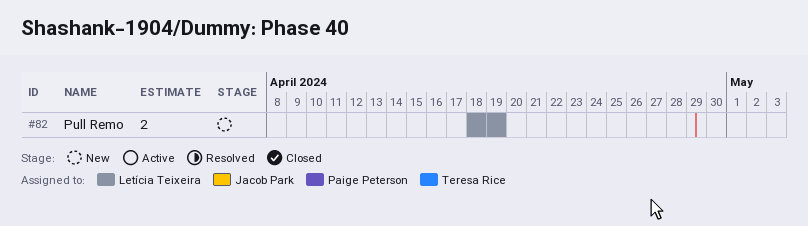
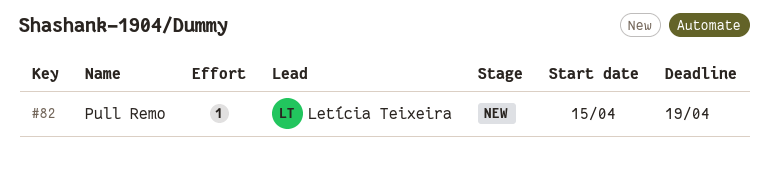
#82, estimate: 2 -> 1
#82, start: Apr 18 -> Apr 15

